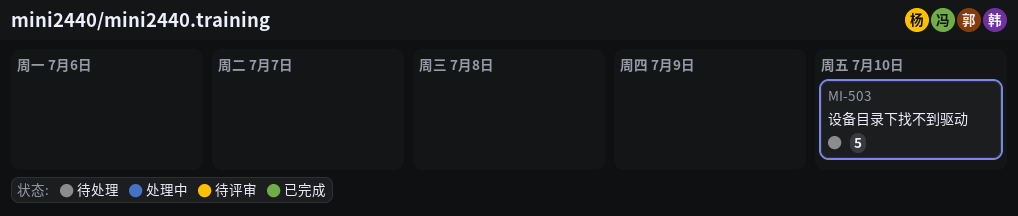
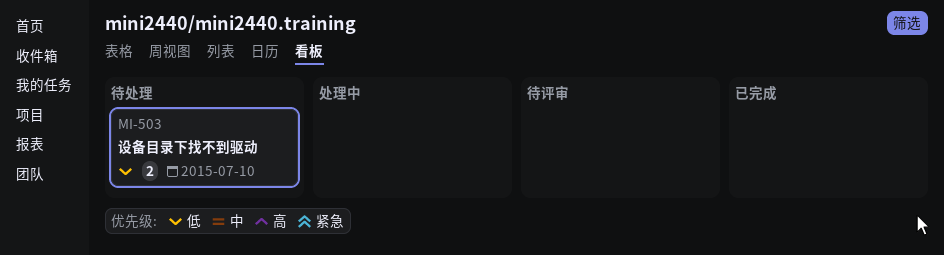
MI-503, estimate: 5 -> 2

